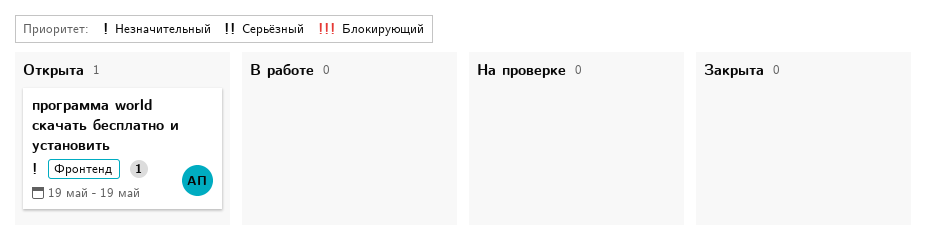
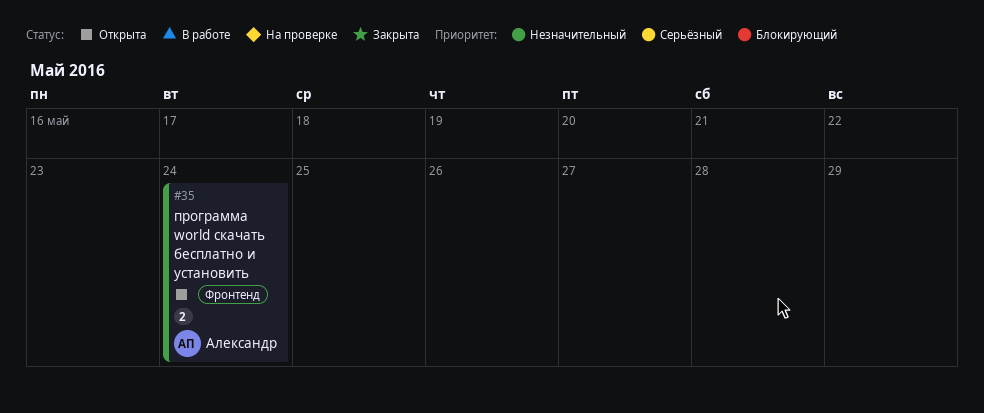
программа world скачать бесплатно и установить, estimate: 1 -> 2
программа world скачать бесплатно и установить, due: May 19 -> May 24

